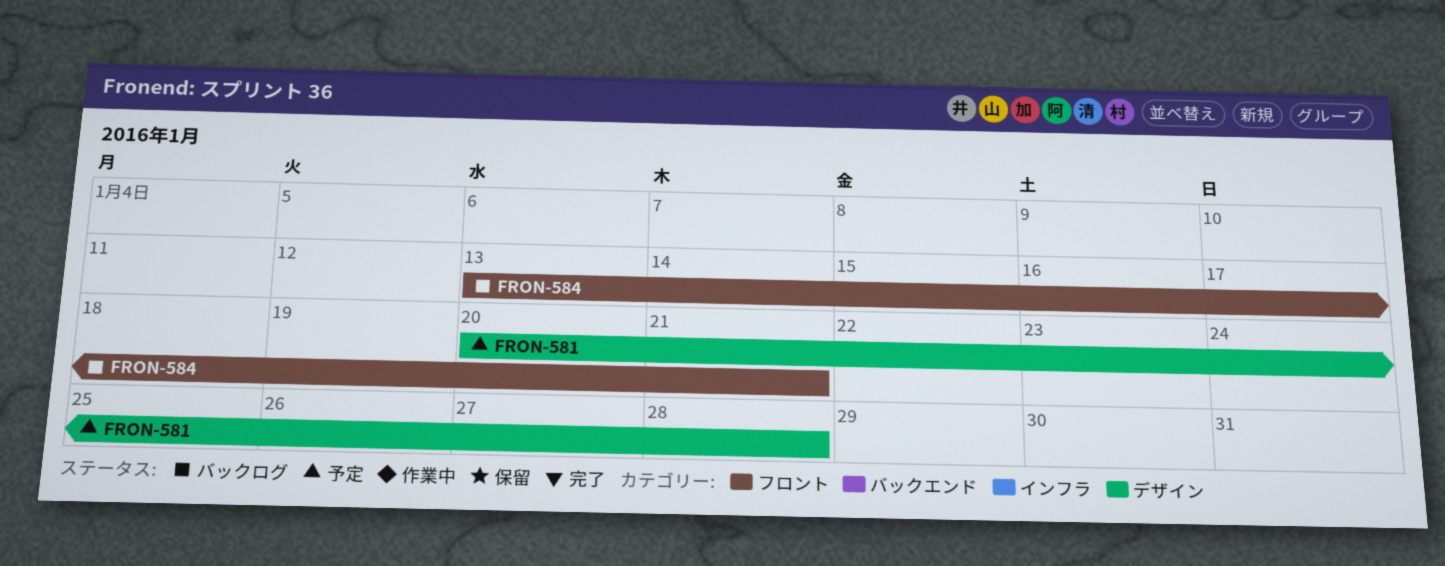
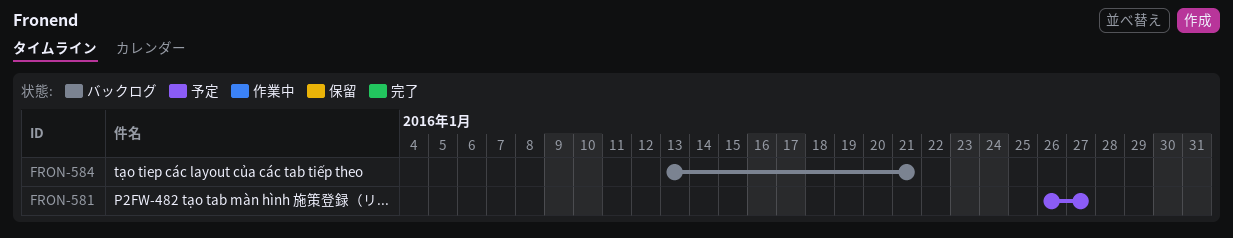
FRON-581, start: Jan 20 -> Jan 26
FRON-581, due: Jan 28 -> Jan 27

